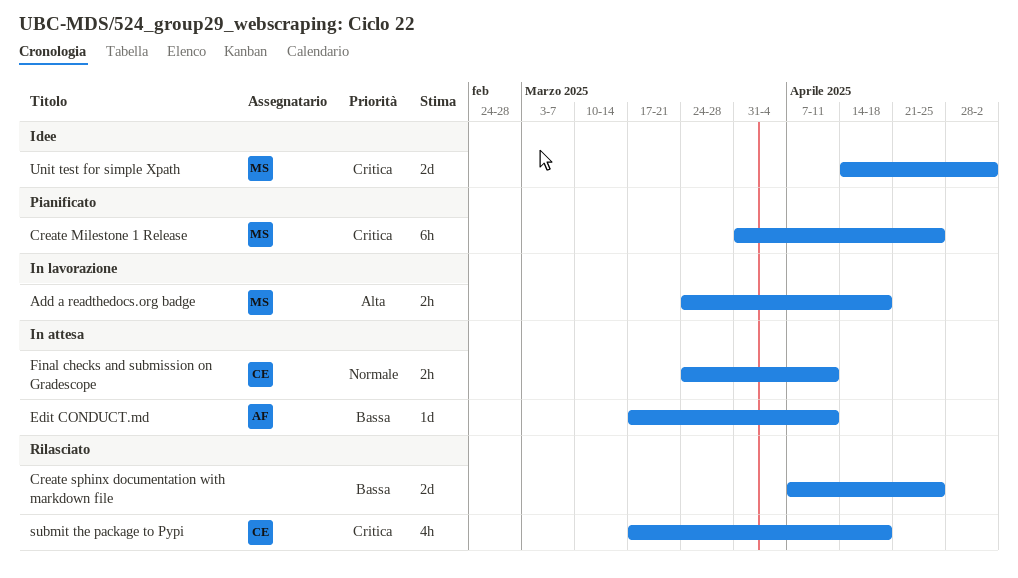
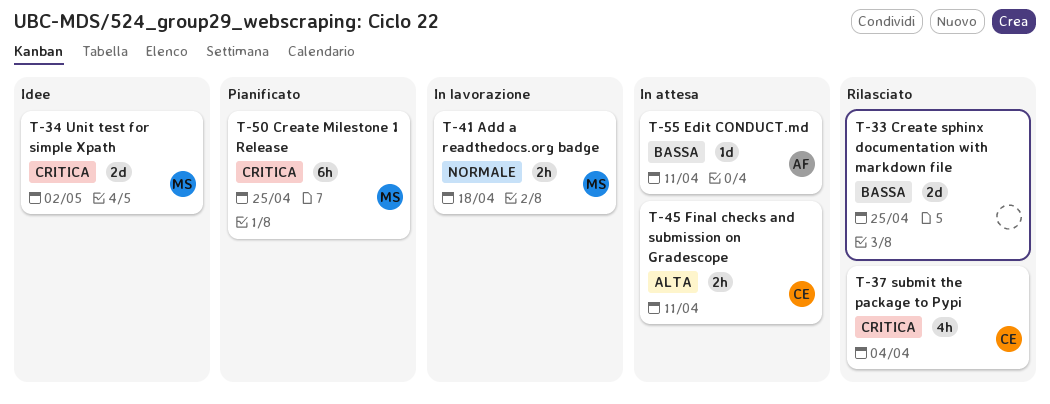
Add a readthedocs.org badge, priority: Alta -> Normale
Final checks and submission on Gradescope, priority: Normale -> Alta
submit the package to Pypi, due: Apr 18 -> Apr 4

